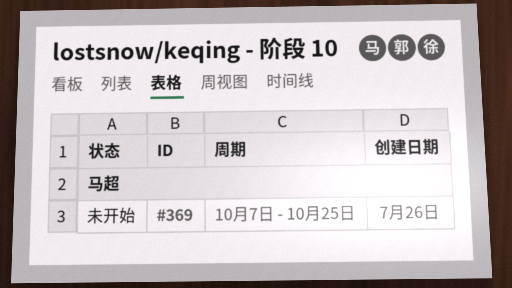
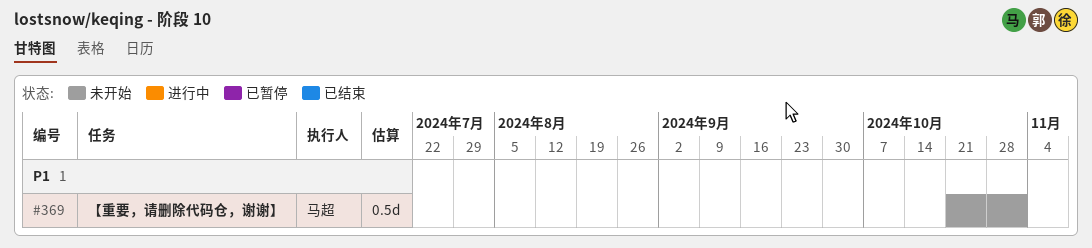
#369, start: Oct 7 -> Oct 21
#369, due: Oct 25 -> Nov 1

